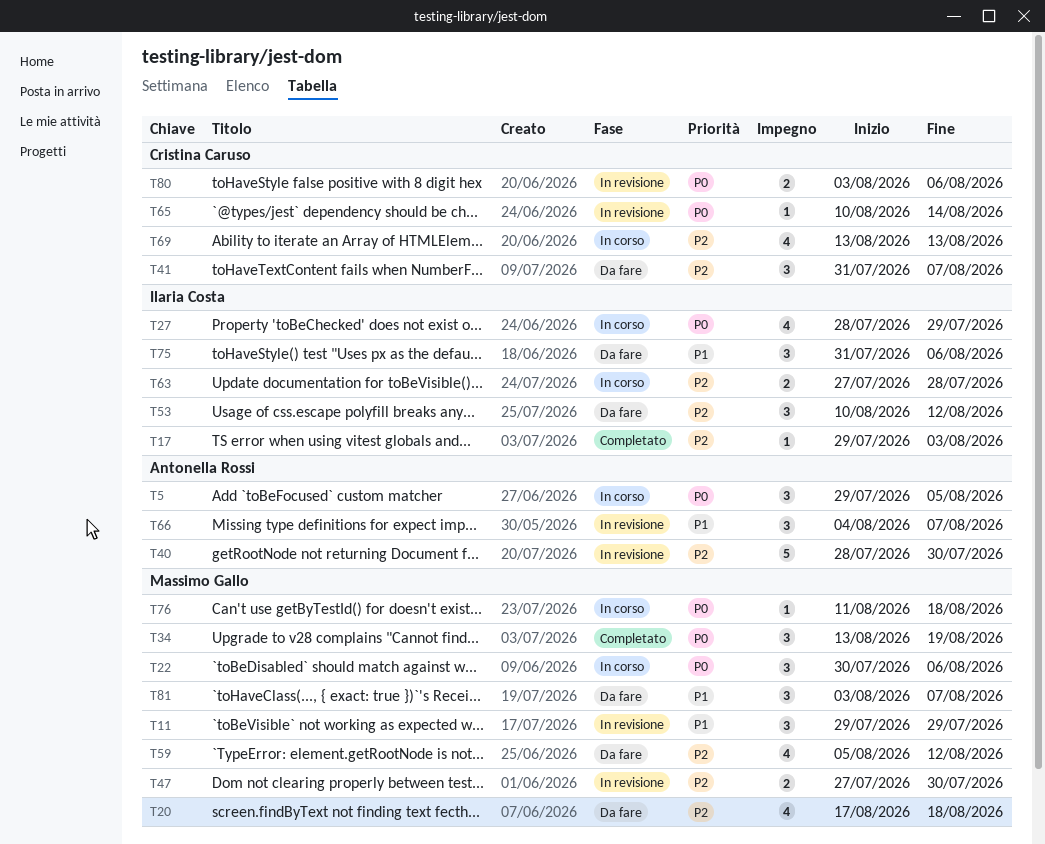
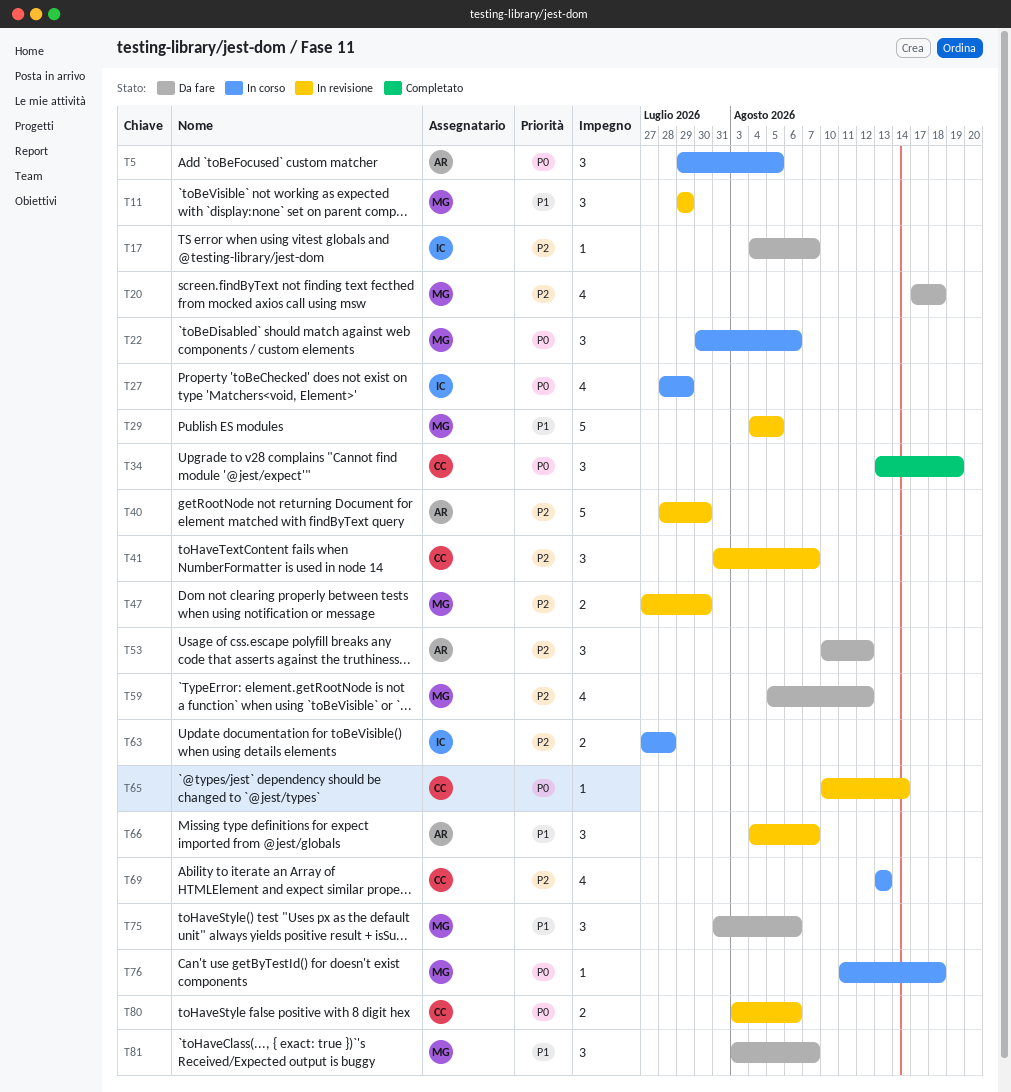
T17, status: Completato -> Da fare
T17, start: Jul 29 -> Aug 4
T17, due: Aug 3 -> Aug 7
T29: none -> present
T34, owner: Massimo Gallo -> Cristina Caruso
T41, status: Da fare -> In revisione
T53, owner: Ilaria Costa -> Antonella Rossi
T75, owner: Ilaria Costa -> Massimo Gallo

